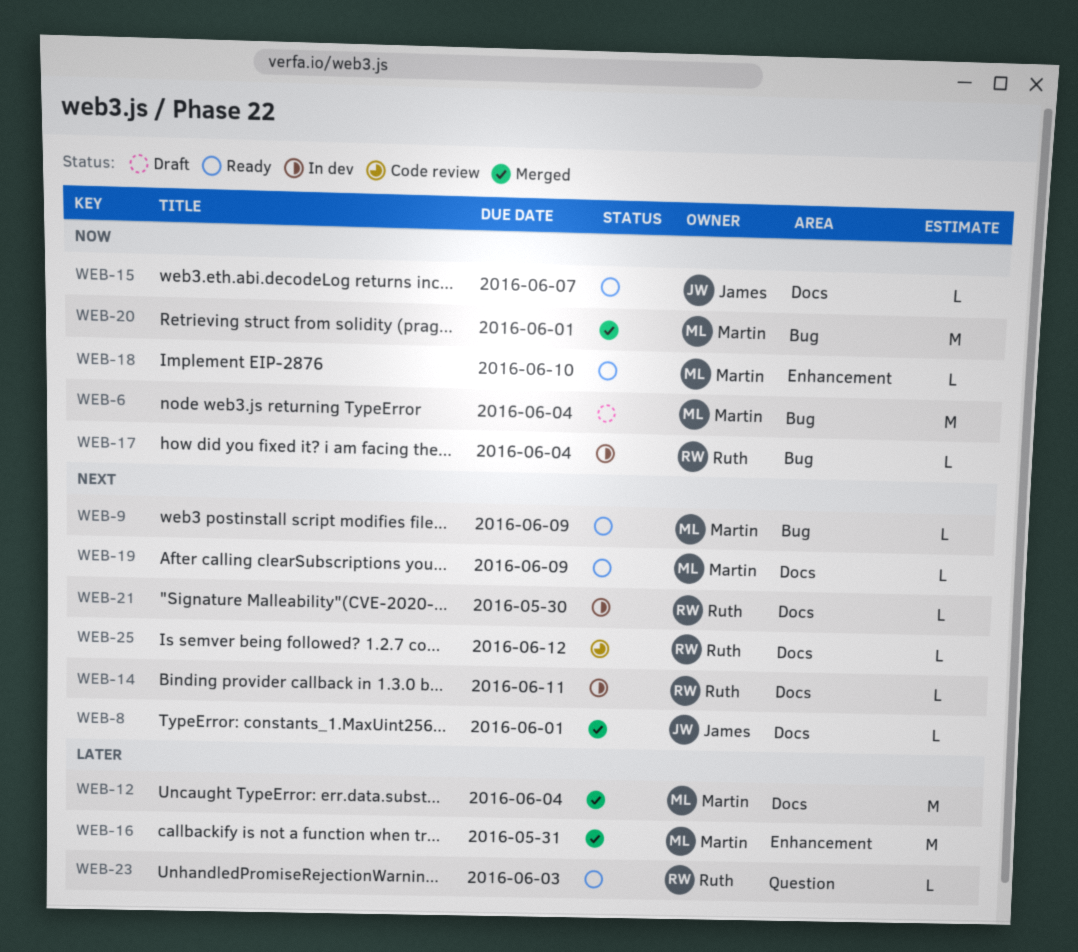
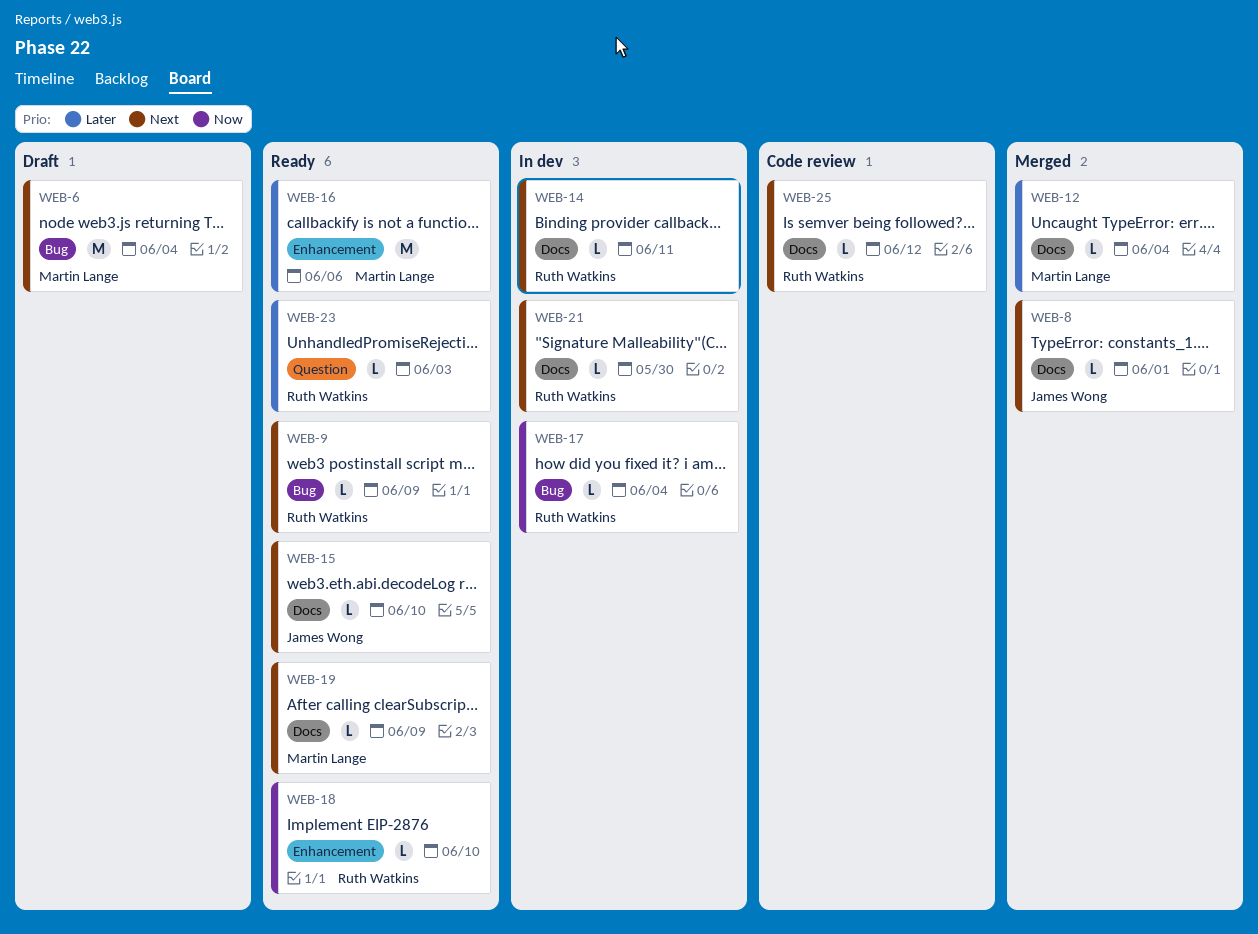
WEB-6, priority: Now -> Next
WEB-9, owner: Martin Lange -> Ruth Watkins
WEB-12, estimate: M -> L
WEB-15, priority: Now -> Next
WEB-15, due: Jun 7 -> Jun 10
WEB-16, status: Merged -> Ready
WEB-16, due: May 31 -> Jun 6
WEB-18, owner: Martin Lange -> Ruth Watkins
WEB-20: present -> none

